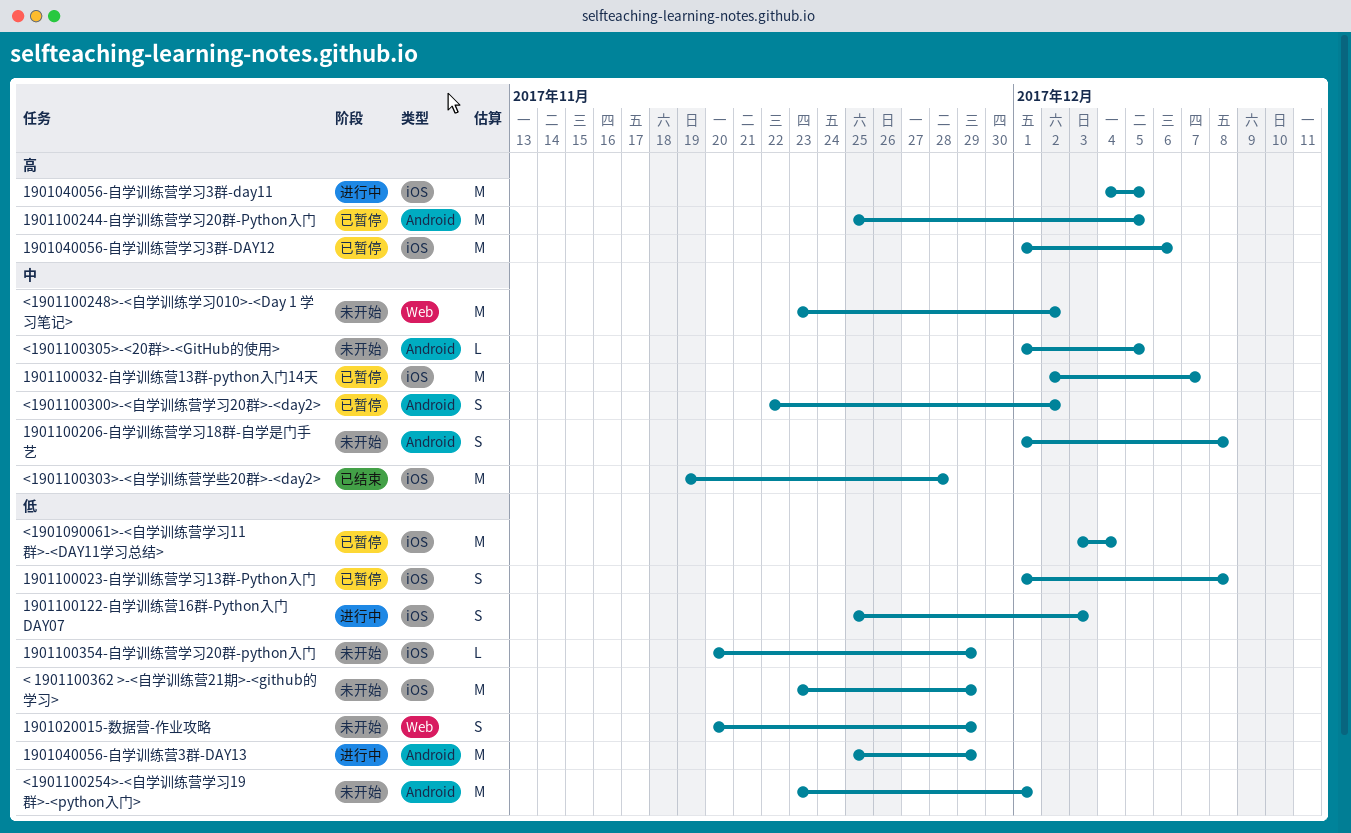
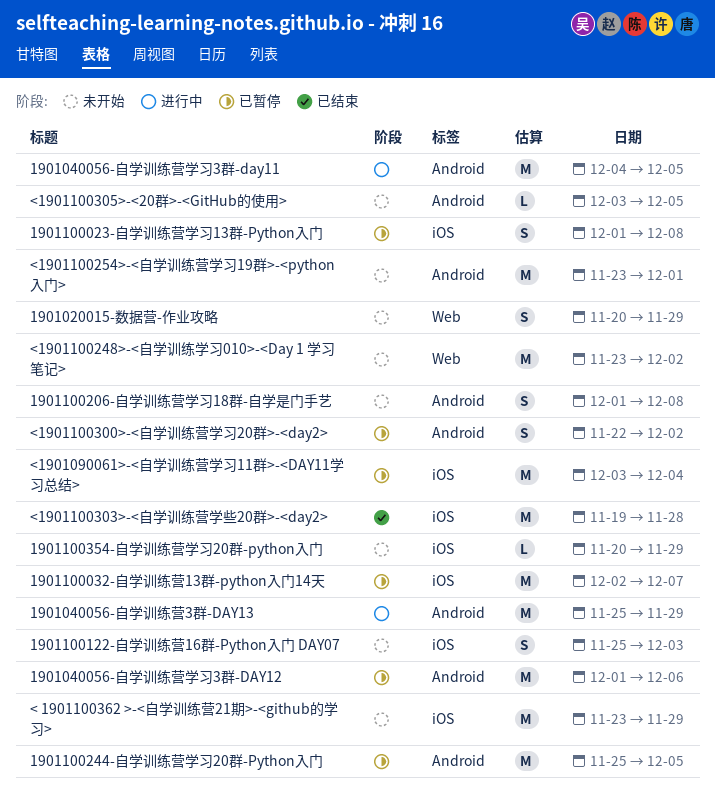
1901040056-自学训练营学习3群-day11, label: iOS -> Android
1901040056-自学训练营学习3群-DAY12, label: iOS -> Android
1901100122-自学训练营16群-Python入门 DAY07, status: 进行中 -> 未开始
<1901100305>-<20群>-<GitHub的使用>, start: Dec 1 -> Dec 3

